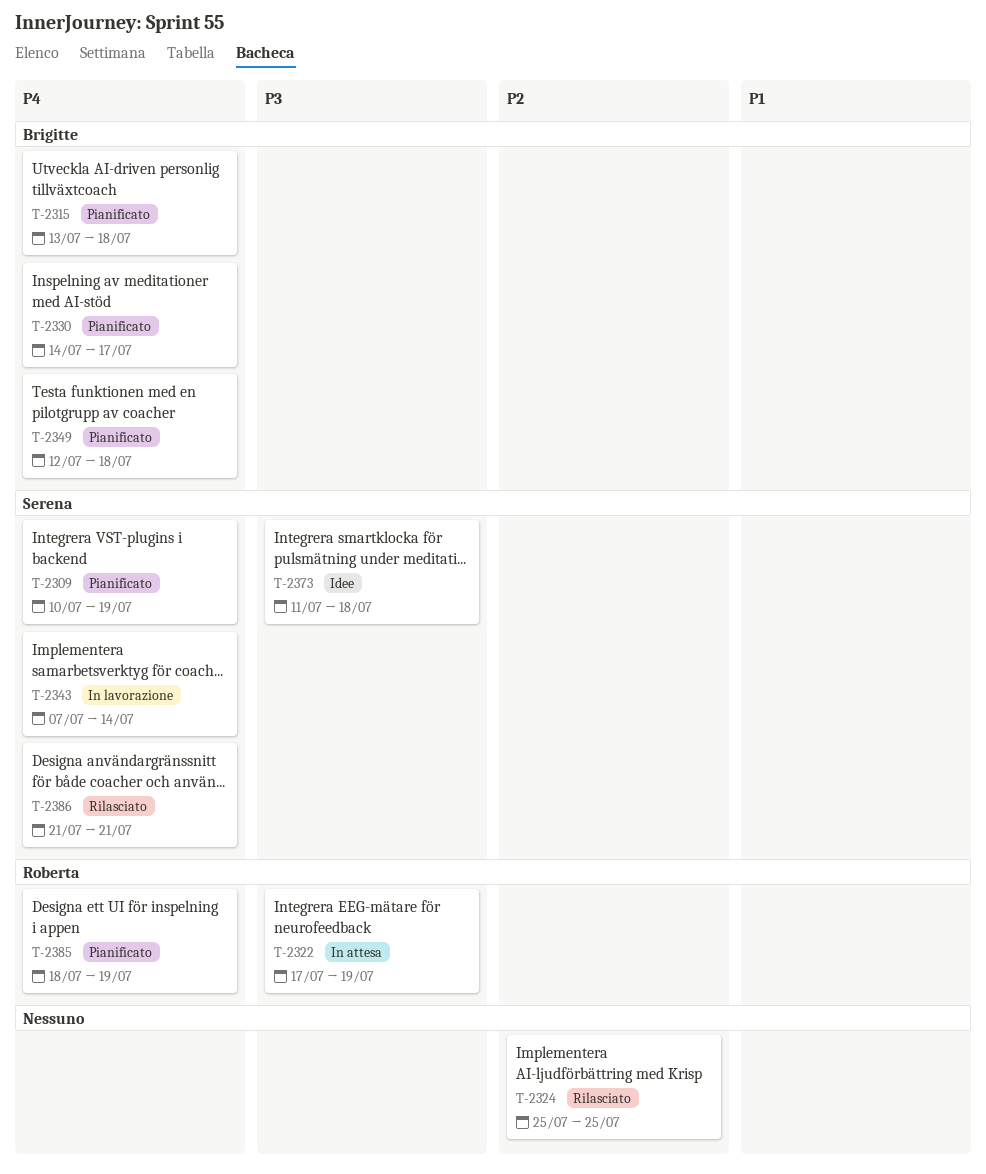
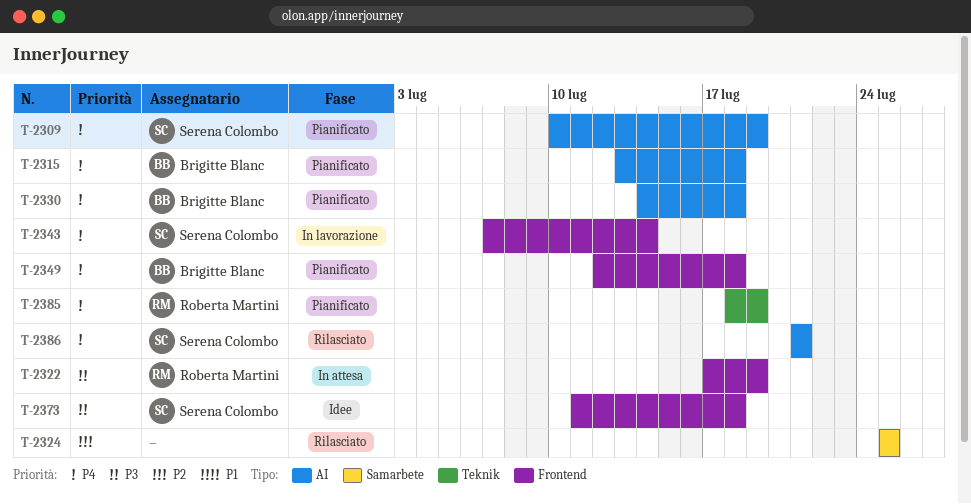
T-2330, due: Jul 17 -> Jul 18

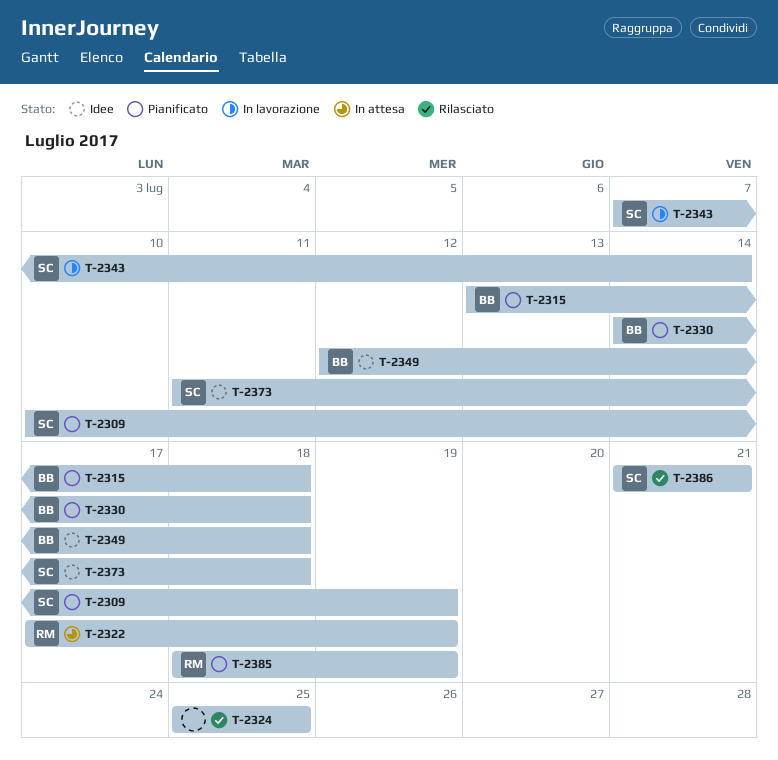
T-2349, status: Pianificato -> Idee

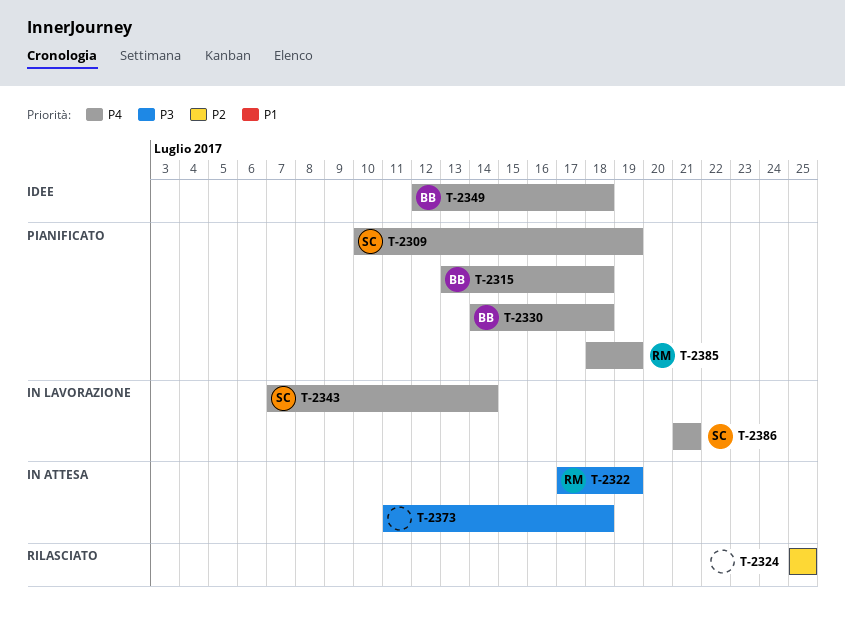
T-2373, status: Idee -> In attesa
T-2373, owner: SC -> none
T-2386, status: Rilasciato -> In lavorazione

